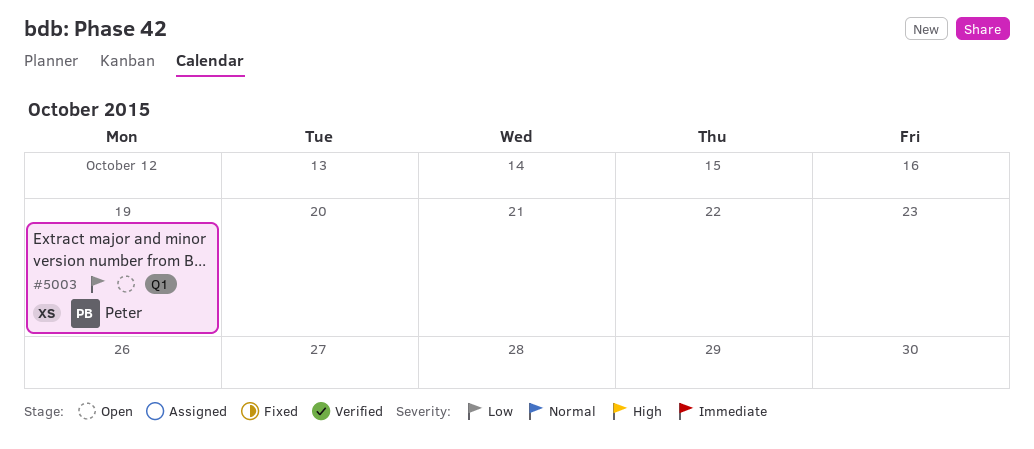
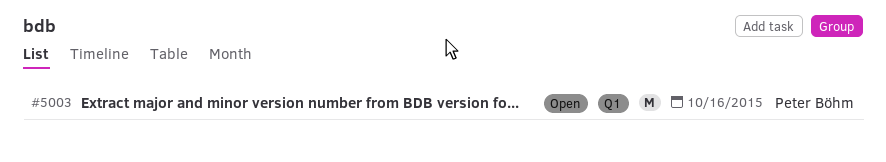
#5003, estimate: XS -> M
#5003, due: Oct 19 -> Oct 16

